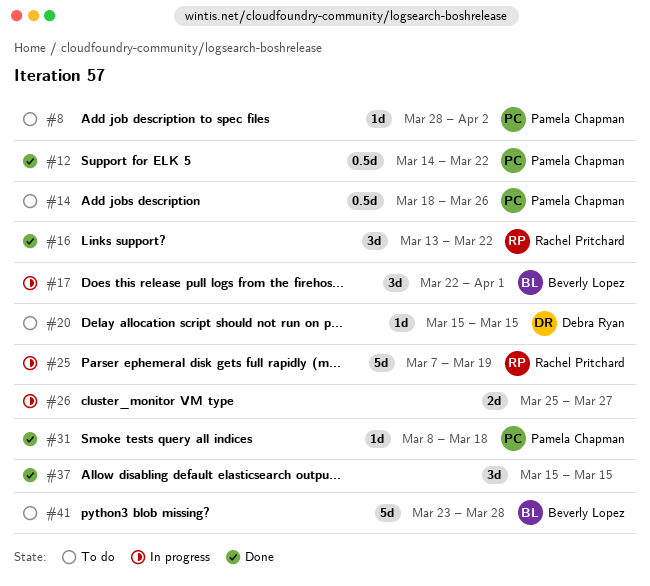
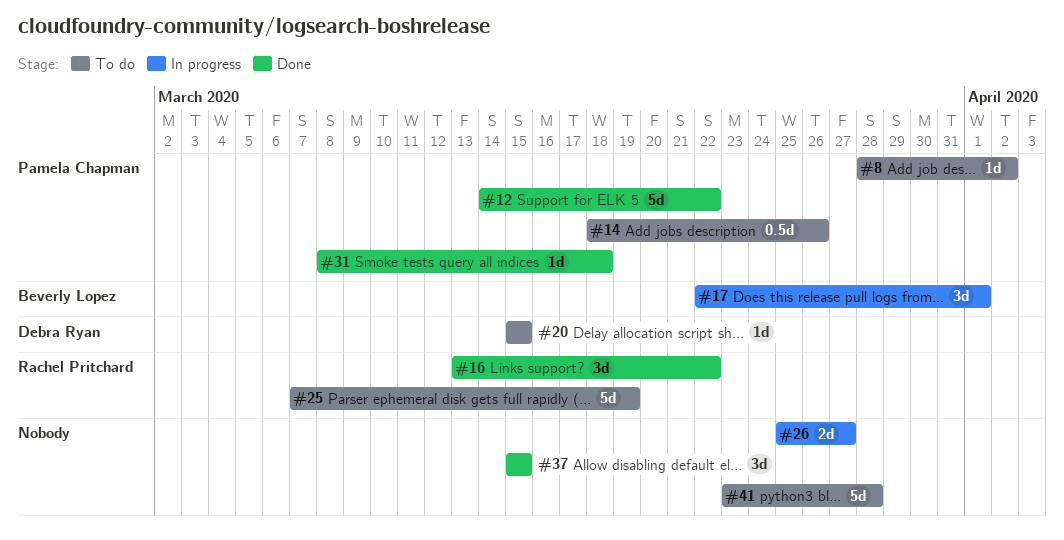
#12, estimate: 0.5d -> 5d
#25, status: In progress -> To do
#41, owner: Beverly Lopez -> none

